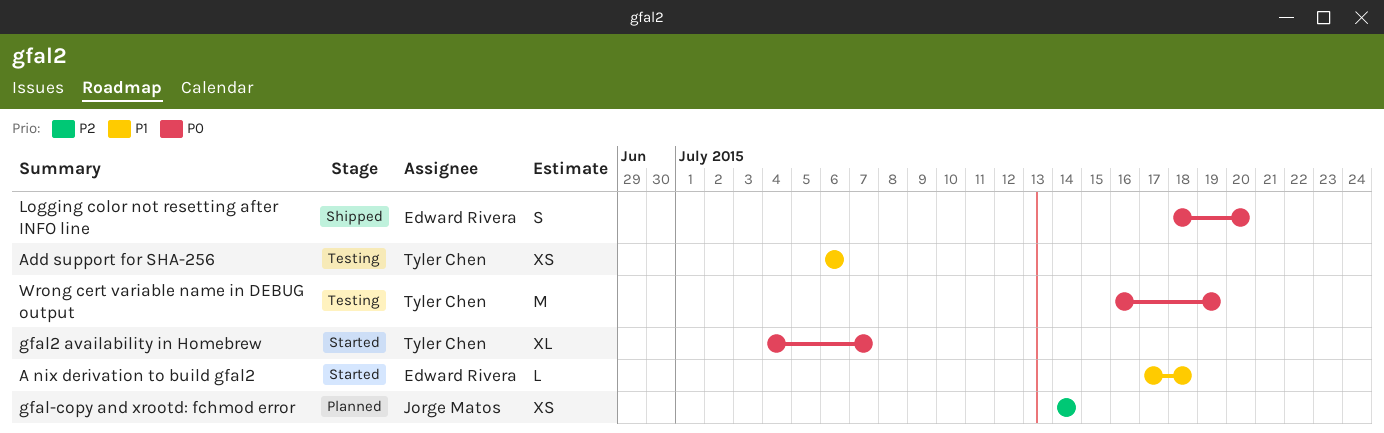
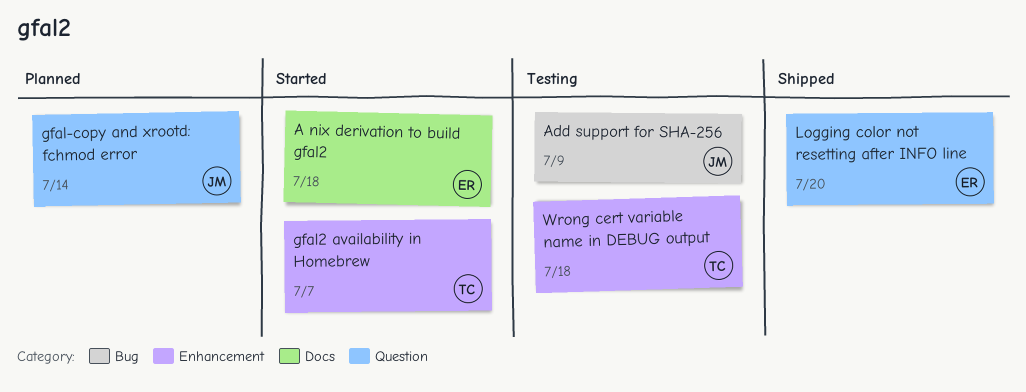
Add support for SHA-256, owner: Tyler Chen -> Jorge Matos
Add support for SHA-256, due: Jul 6 -> Jul 9
Wrong cert variable name in DEBUG output, due: Jul 19 -> Jul 18

